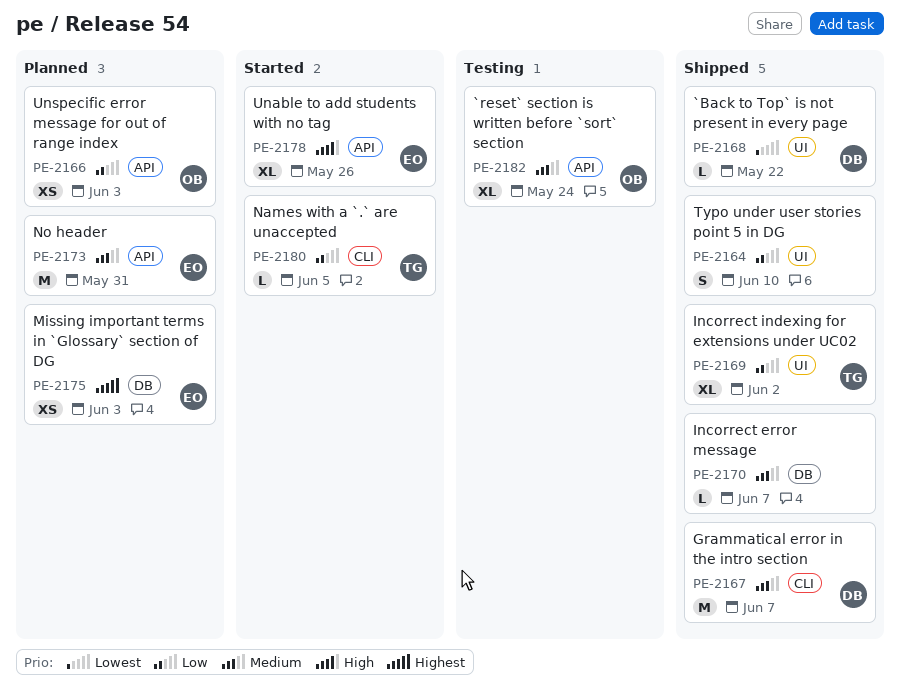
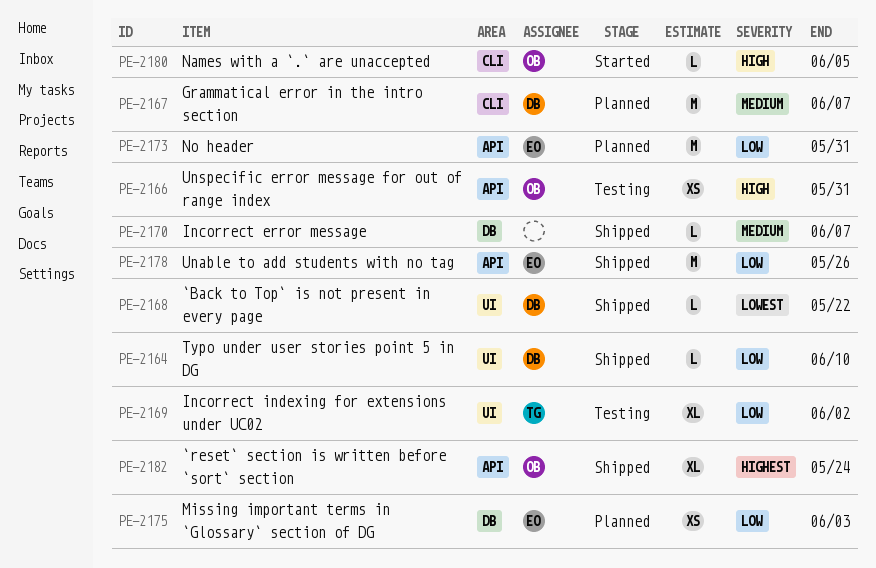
PE-2164, owner: none -> DB
PE-2164, estimate: S -> L
PE-2166, status: Planned -> Testing
PE-2166, priority: Low -> High
PE-2166, due: Jun 3 -> May 31
PE-2167, status: Shipped -> Planned
PE-2169, status: Shipped -> Testing
PE-2173, priority: Medium -> Low
PE-2175, priority: Highest -> Low
PE-2178, status: Started -> Shipped
PE-2178, priority: High -> Low
PE-2178, estimate: XL -> M
PE-2180, owner: TG -> OB
PE-2180, priority: Low -> High
PE-2182, status: Testing -> Shipped
PE-2182, priority: Medium -> Highest

